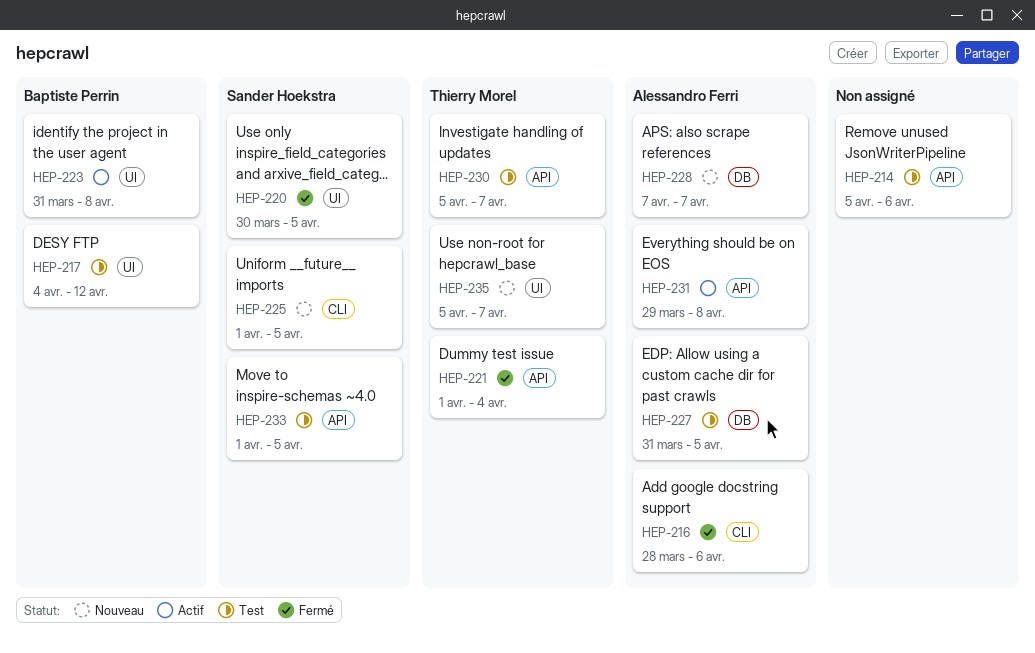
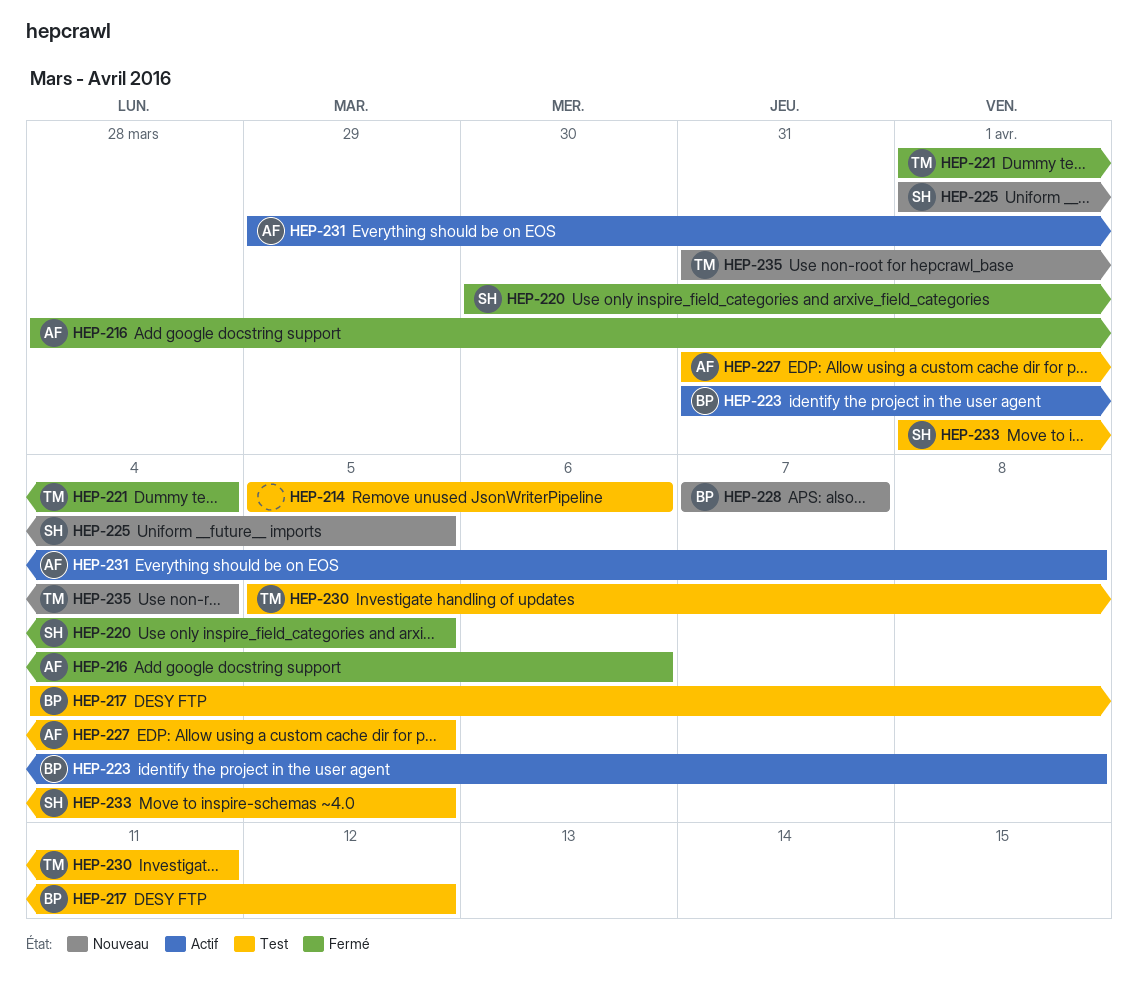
HEP-228, owner: Alessandro Ferri -> Baptiste Perrin
HEP-230, due: Apr 7 -> Apr 11
HEP-235, start: Apr 5 -> Mar 31
HEP-235, due: Apr 7 -> Apr 4

